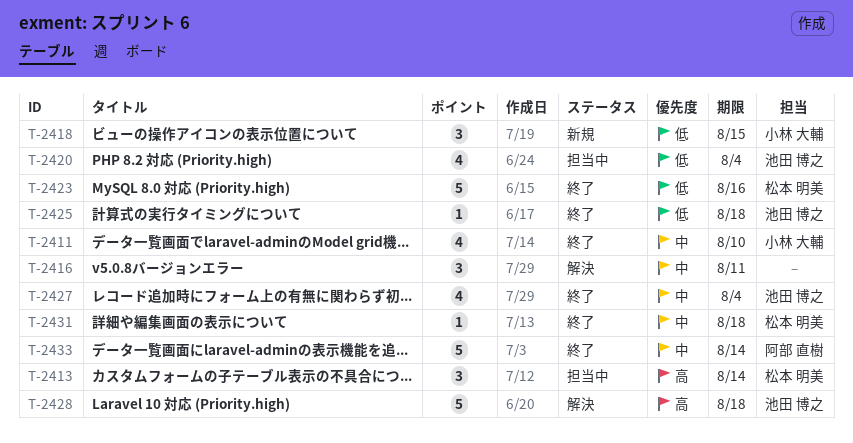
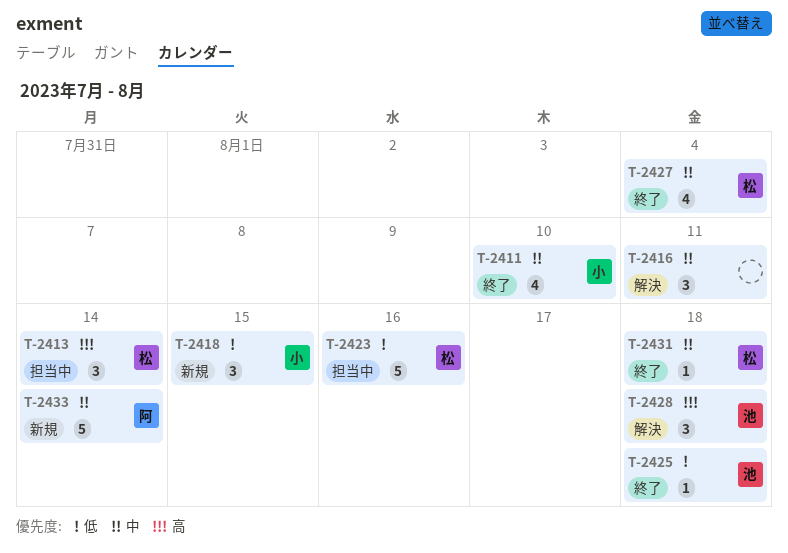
T-2420: present -> none
T-2423, status: 終了 -> 担当中
T-2427, owner: 池田 博之 -> 松本 明美
T-2428, estimate: 5 -> 3
T-2433, status: 終了 -> 新規

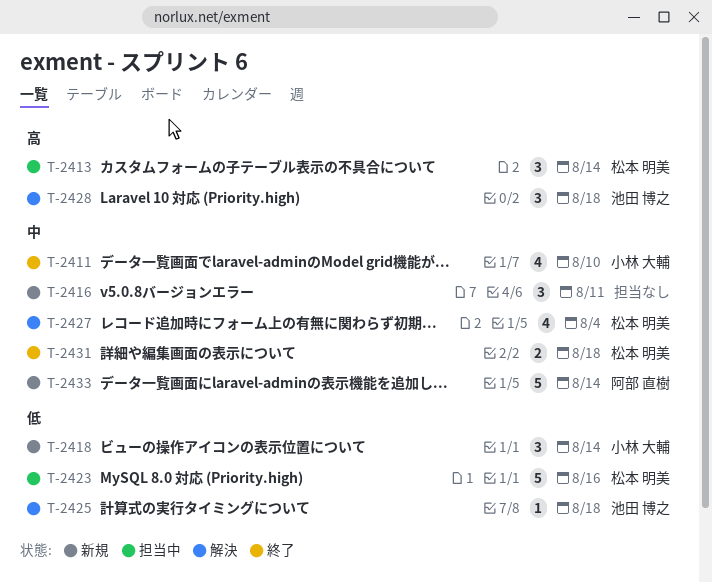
T-2416, status: 解決 -> 新規
T-2418, due: Aug 15 -> Aug 14
T-2425, status: 終了 -> 解決
T-2427, status: 終了 -> 解決
T-2431, estimate: 1 -> 2

